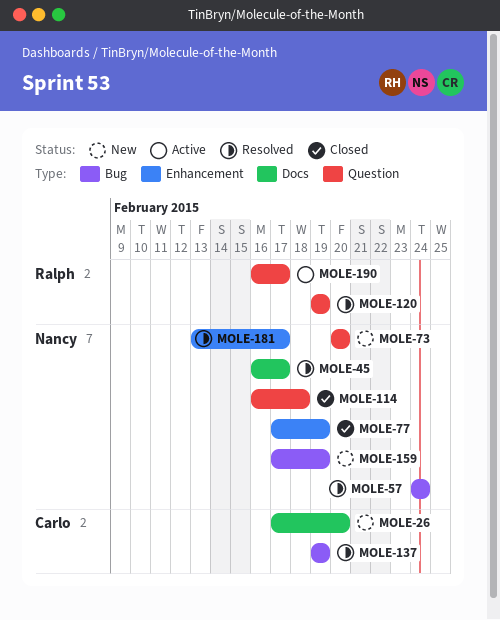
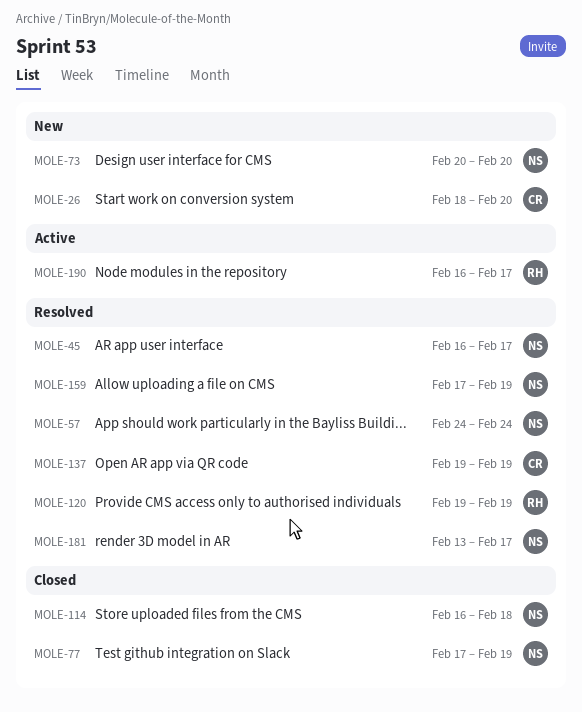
MOLE-26, start: Feb 17 -> Feb 18
MOLE-159, status: New -> Resolved

